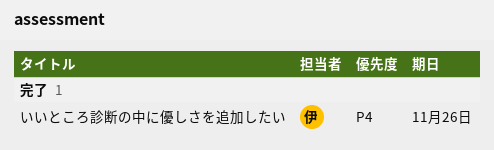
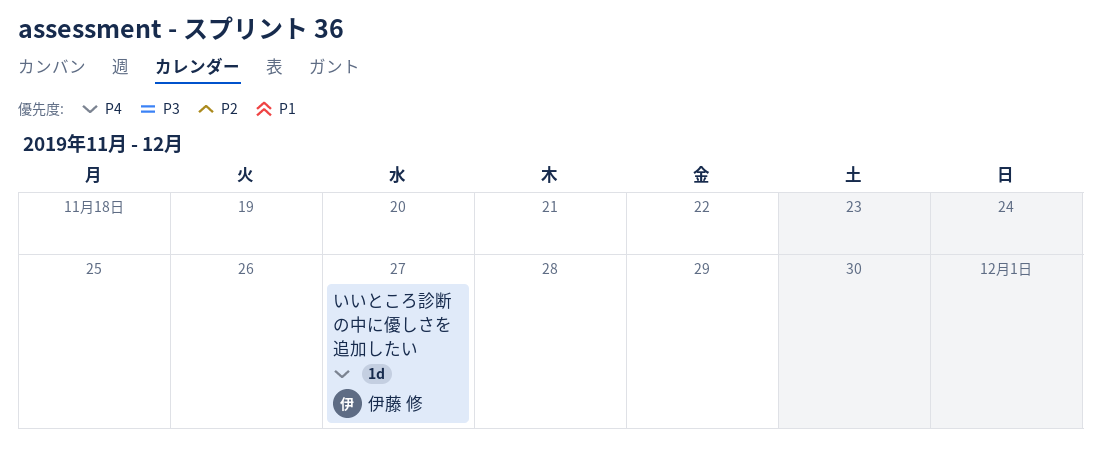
いいところ診断の中に優しさを追加したい, due: Nov 26 -> Nov 27

